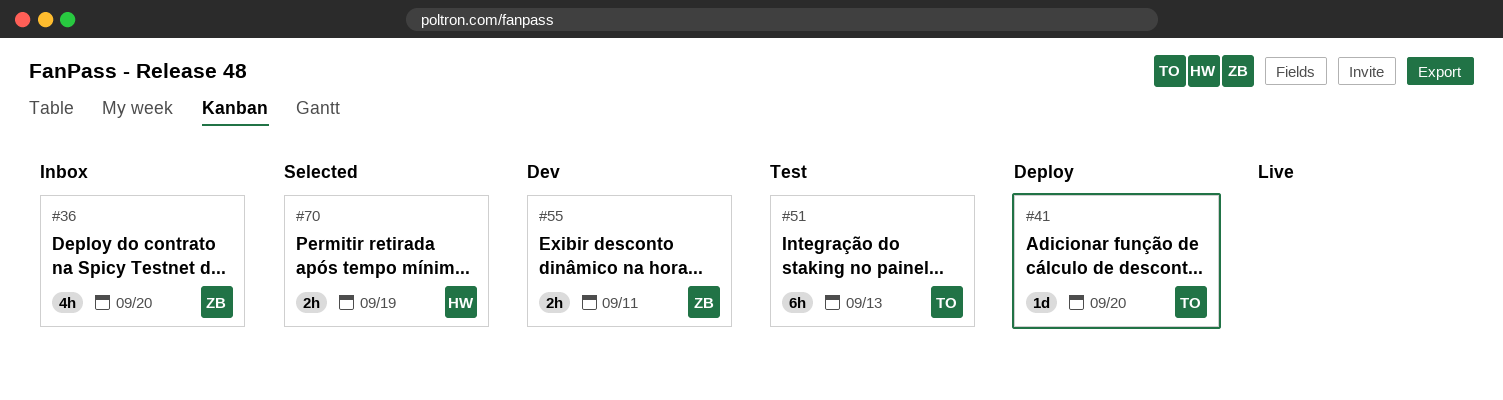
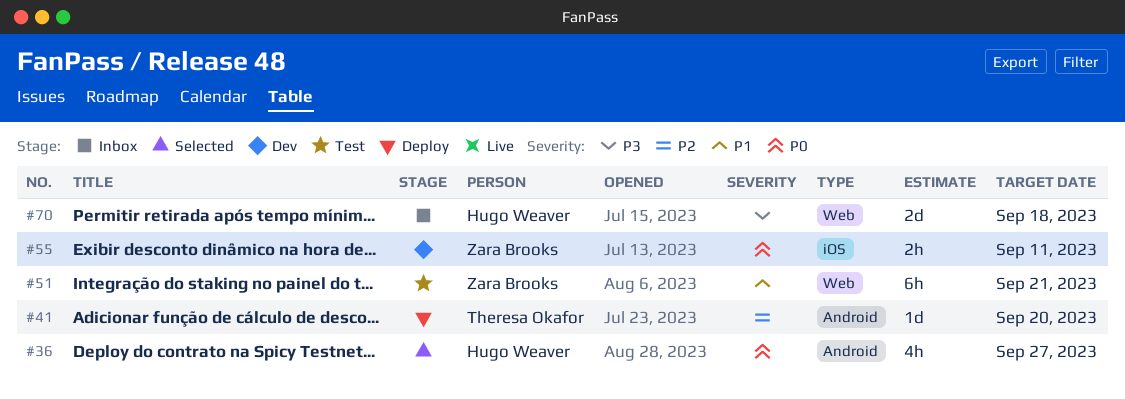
#36, status: Inbox -> Selected
#36, owner: Zara Brooks -> Hugo Weaver
#36, due: Sep 20 -> Sep 27
#51, owner: Theresa Okafor -> Zara Brooks
#51, due: Sep 13 -> Sep 21
#70, status: Selected -> Inbox
#70, estimate: 2h -> 2d
#70, due: Sep 19 -> Sep 18

